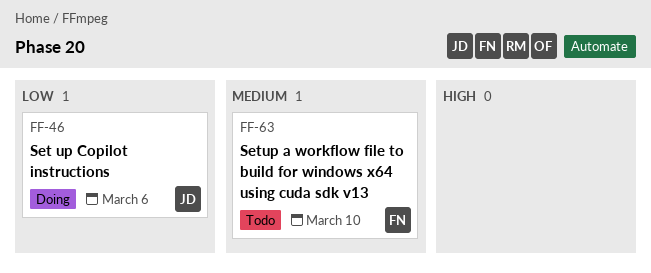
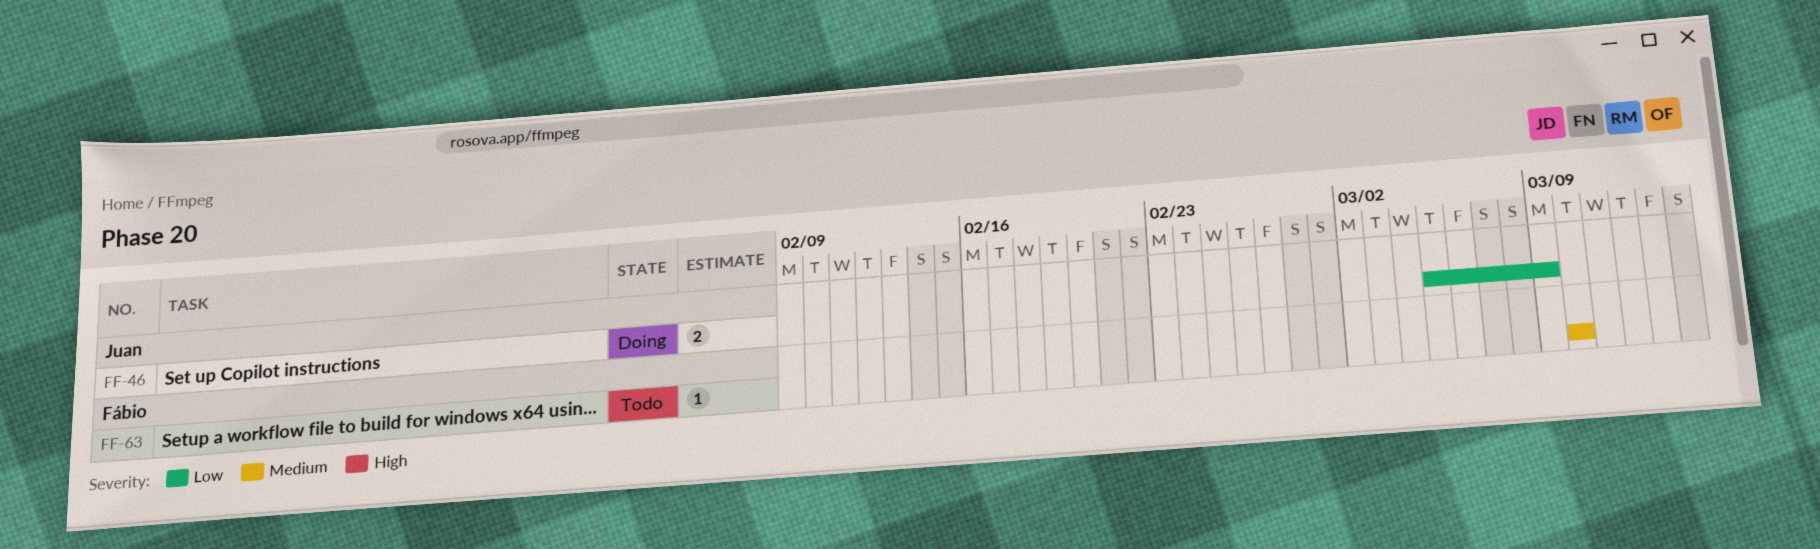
FF-46, due: Mar 6 -> Mar 9

